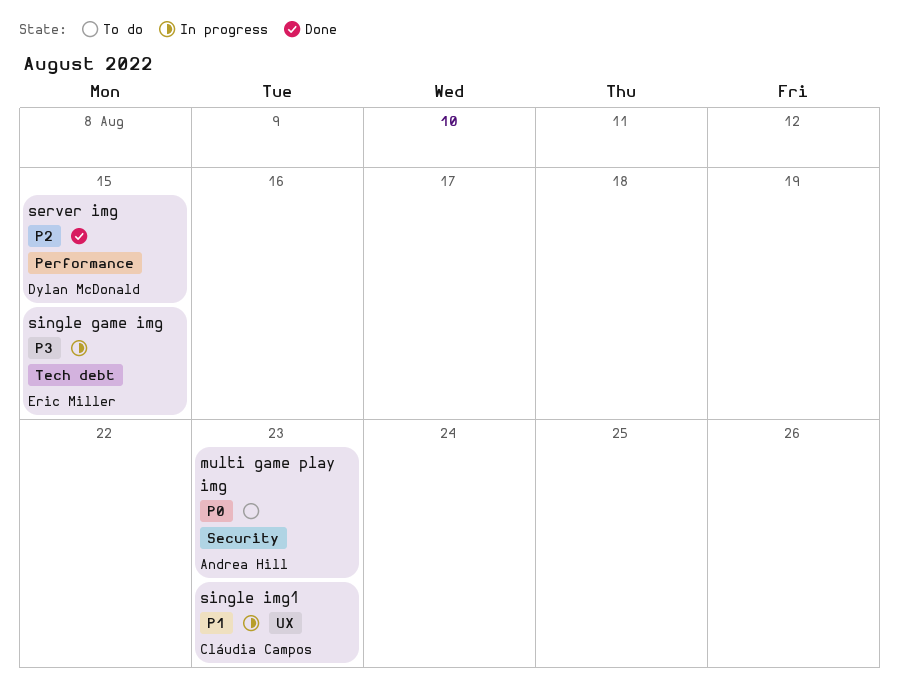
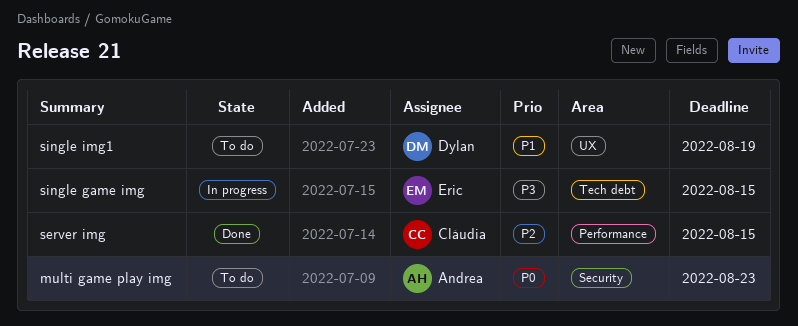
server img, owner: Dylan McDonald -> Cláudia Campos
single img1, status: In progress -> To do
single img1, owner: Cláudia Campos -> Dylan McDonald
single img1, due: Aug 23 -> Aug 19

